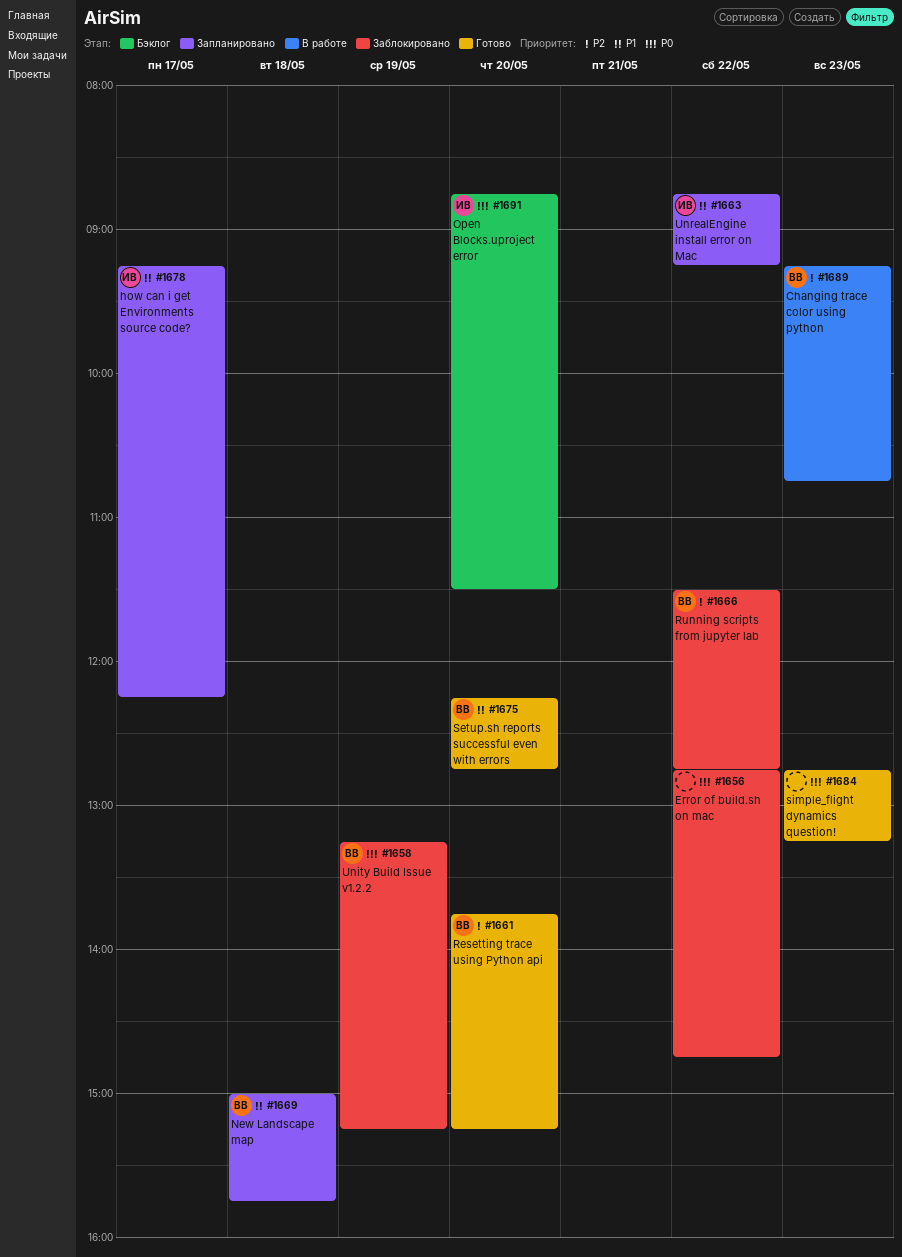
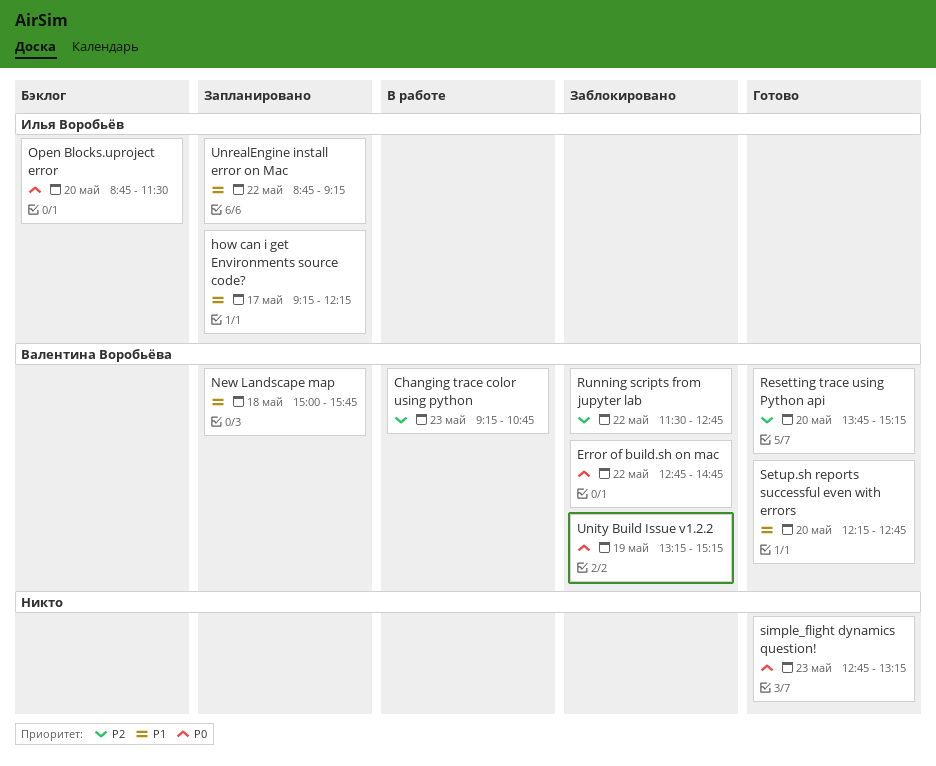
Error of build.sh on mac, owner: none -> Валентина Воробьёва

